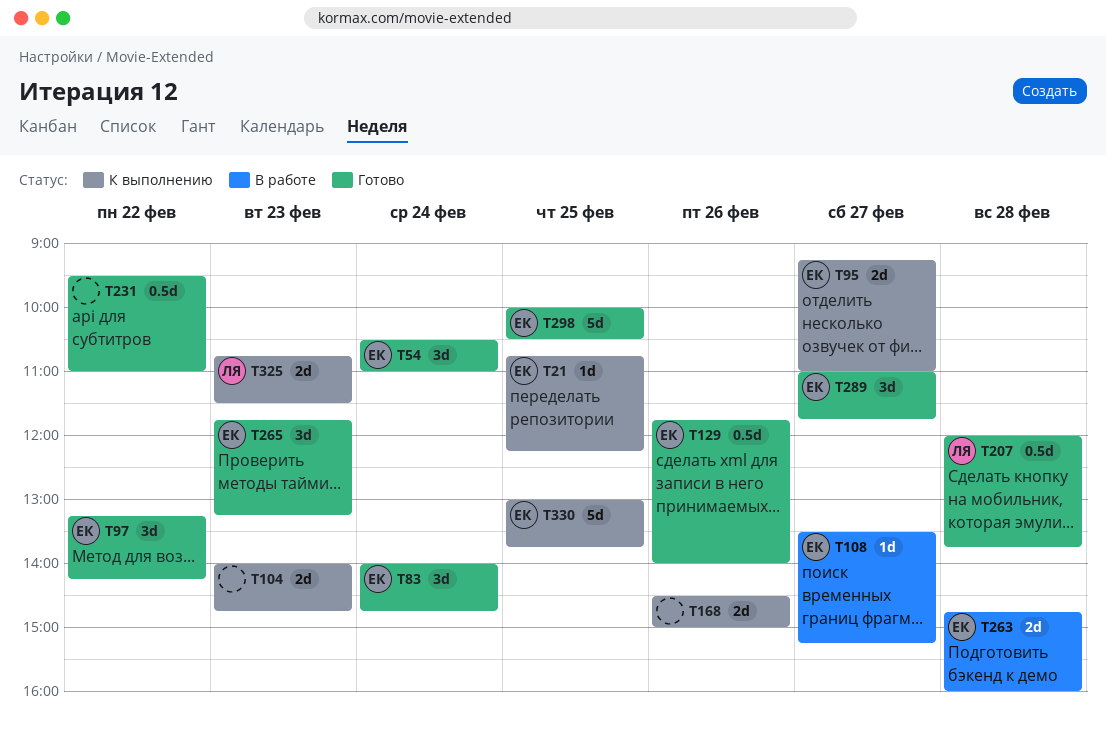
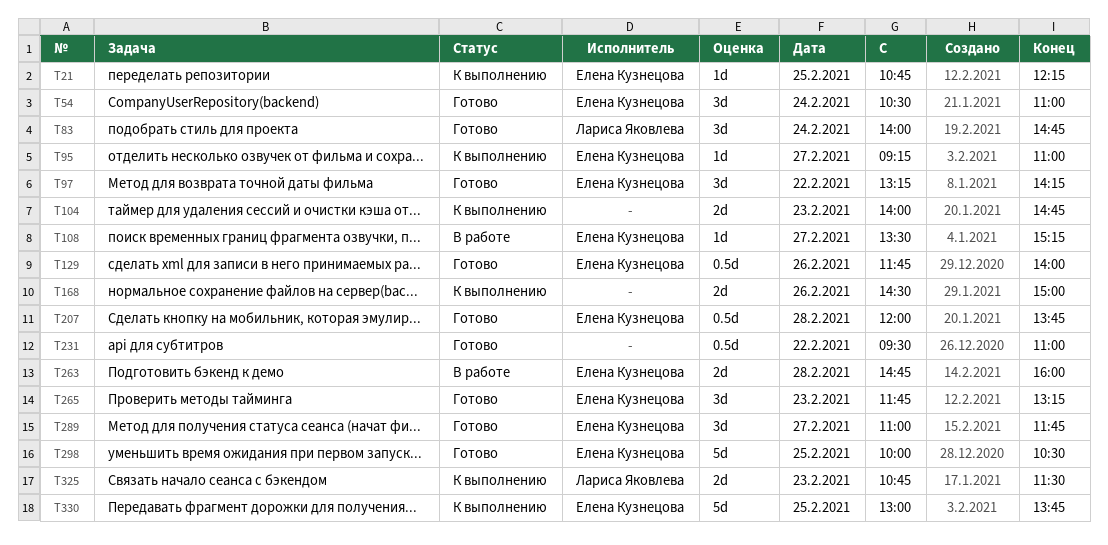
T83, owner: Елена Кузнецова -> Лариса Яковлева
T95, estimate: 2d -> 1d
T207, owner: Лариса Яковлева -> Елена Кузнецова

